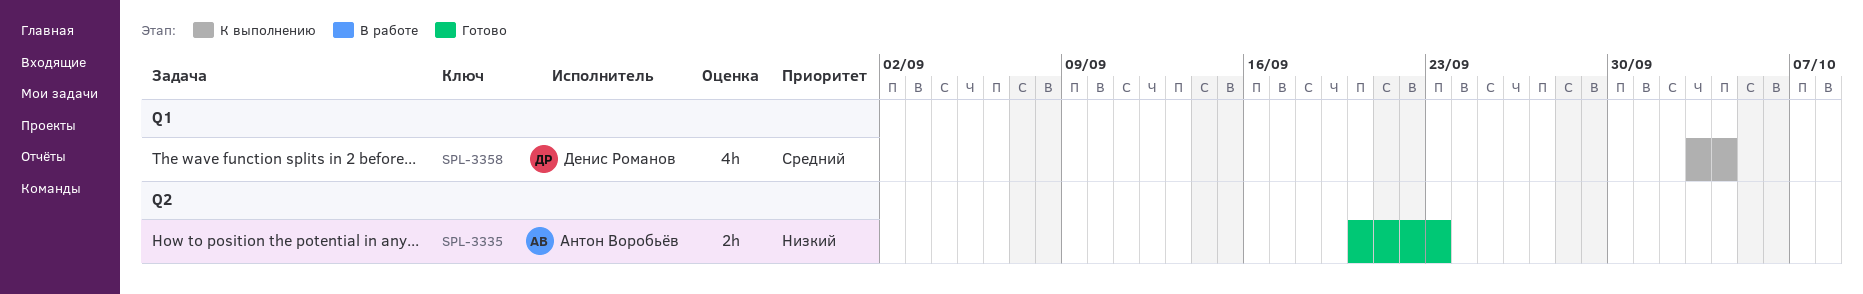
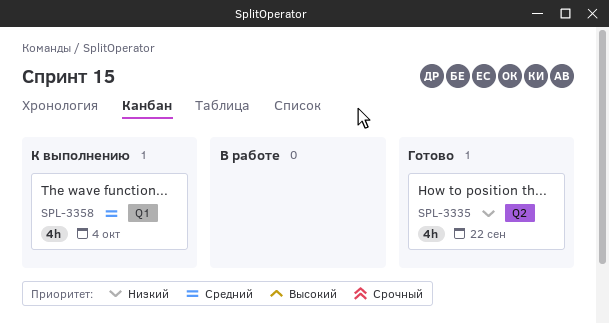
SPL-3335, estimate: 2h -> 4h
SPL-3335, due: Sep 23 -> Sep 22

